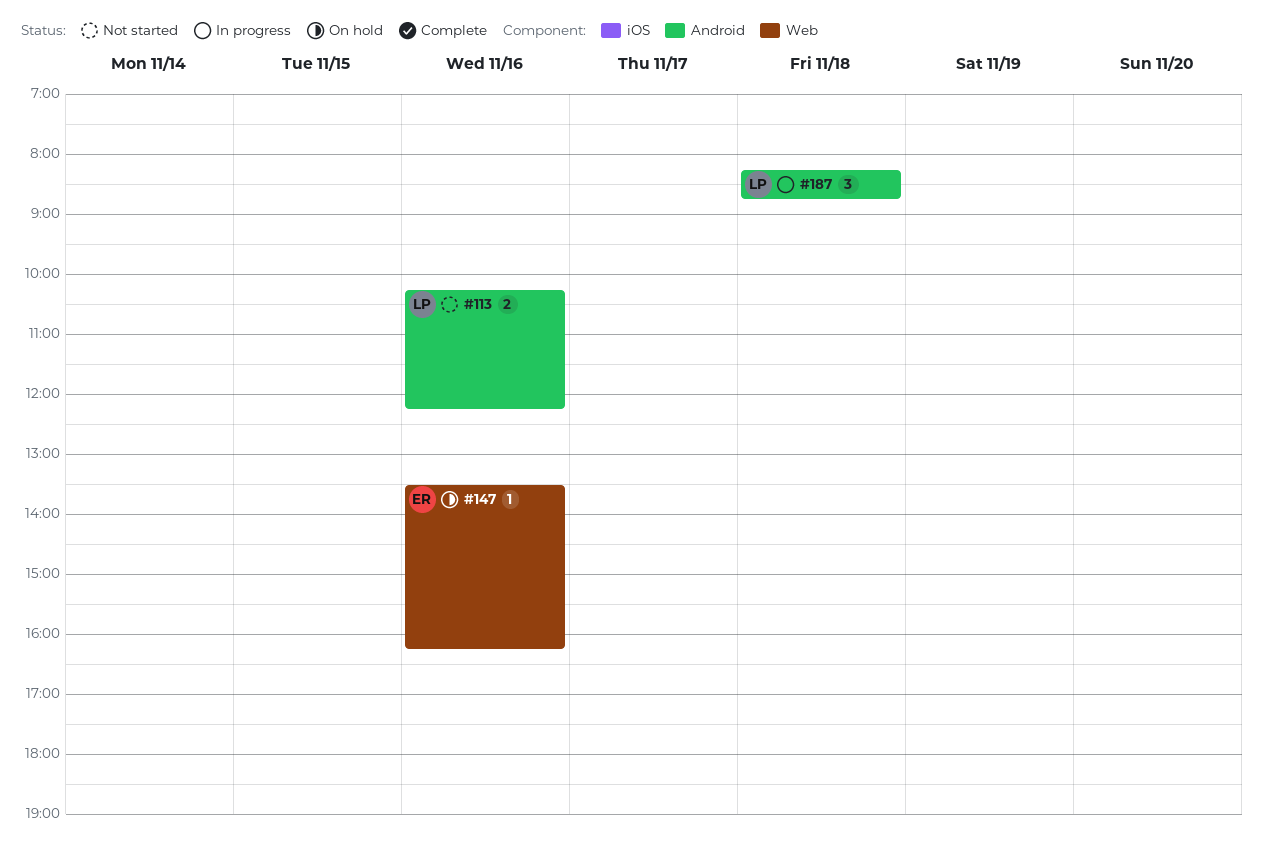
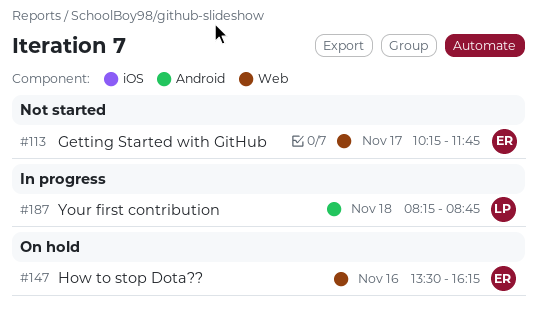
#113, owner: LP -> ER
#113, label: Android -> Web
#113, day: Nov 16 -> Nov 17
#113, ends: 12:15 -> 11:45

